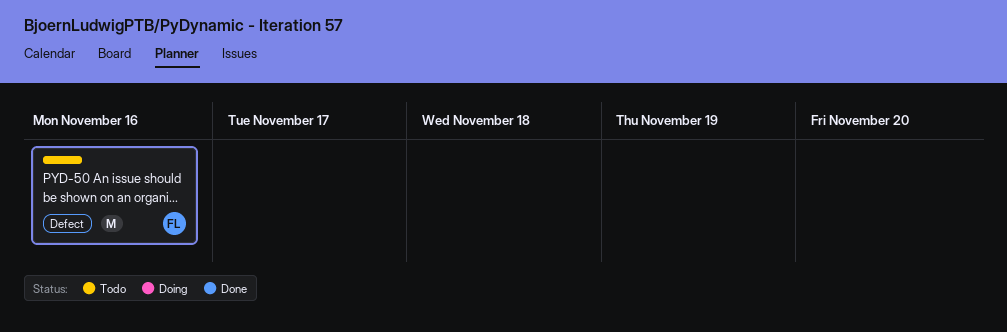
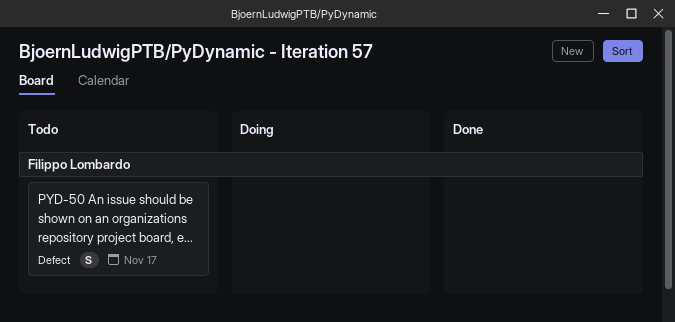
PYD-50, estimate: M -> S
PYD-50, due: Nov 16 -> Nov 17

